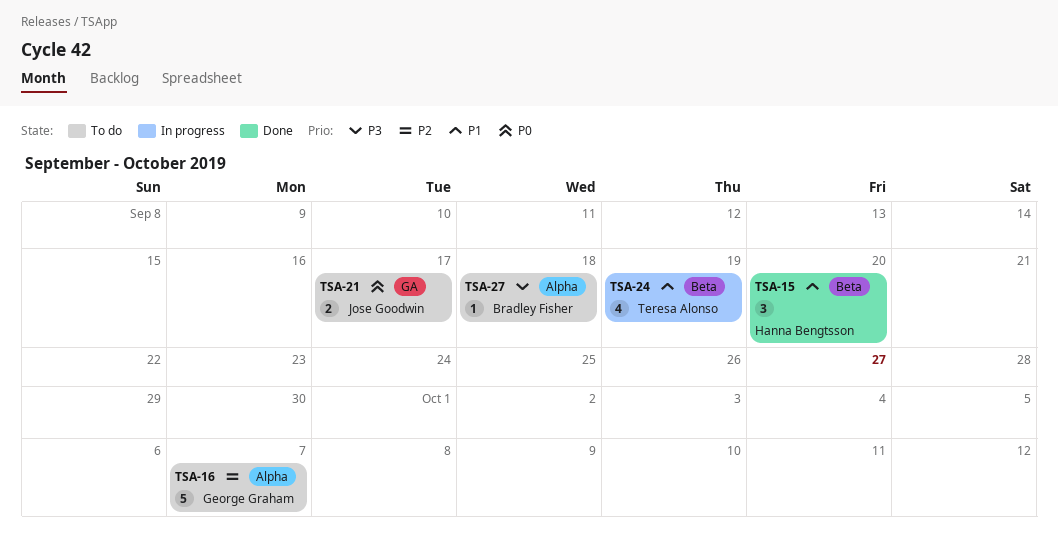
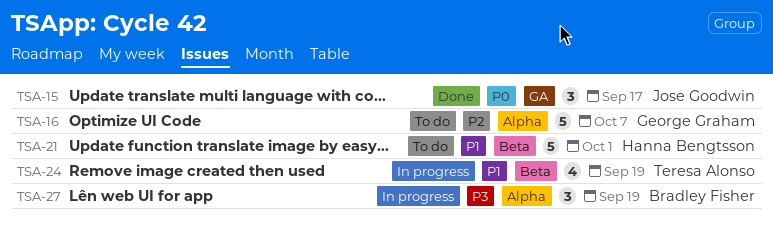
TSA-15, owner: Hanna Bengtsson -> Jose Goodwin
TSA-15, priority: P1 -> P0
TSA-15, label: Beta -> GA
TSA-15, due: Sep 20 -> Sep 17
TSA-21, owner: Jose Goodwin -> Hanna Bengtsson
TSA-21, priority: P0 -> P1
TSA-21, label: GA -> Beta
TSA-21, estimate: 2 -> 5
TSA-21, due: Sep 17 -> Oct 1
TSA-27, status: To do -> In progress
TSA-27, estimate: 1 -> 3
TSA-27, due: Sep 18 -> Sep 19

